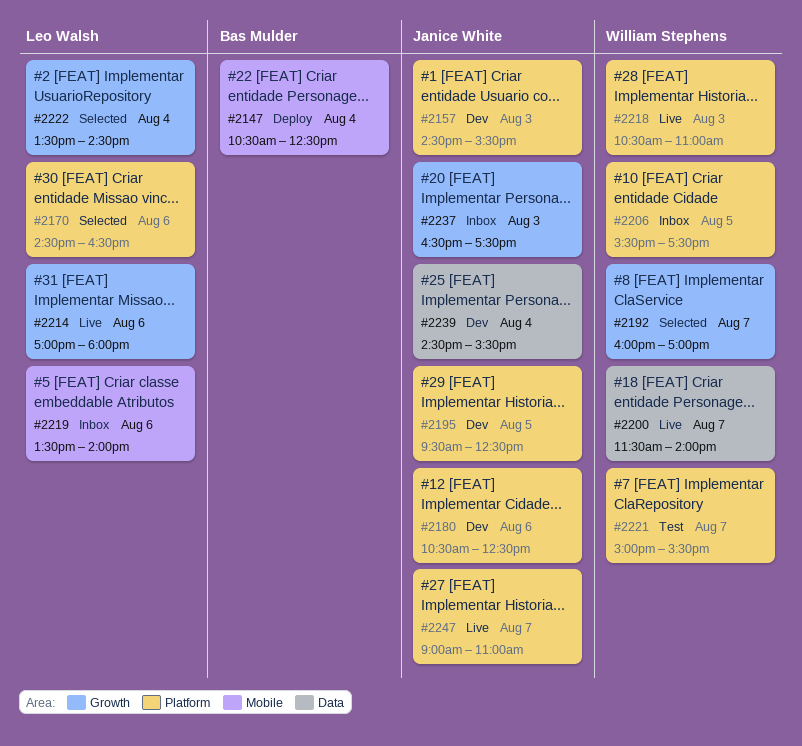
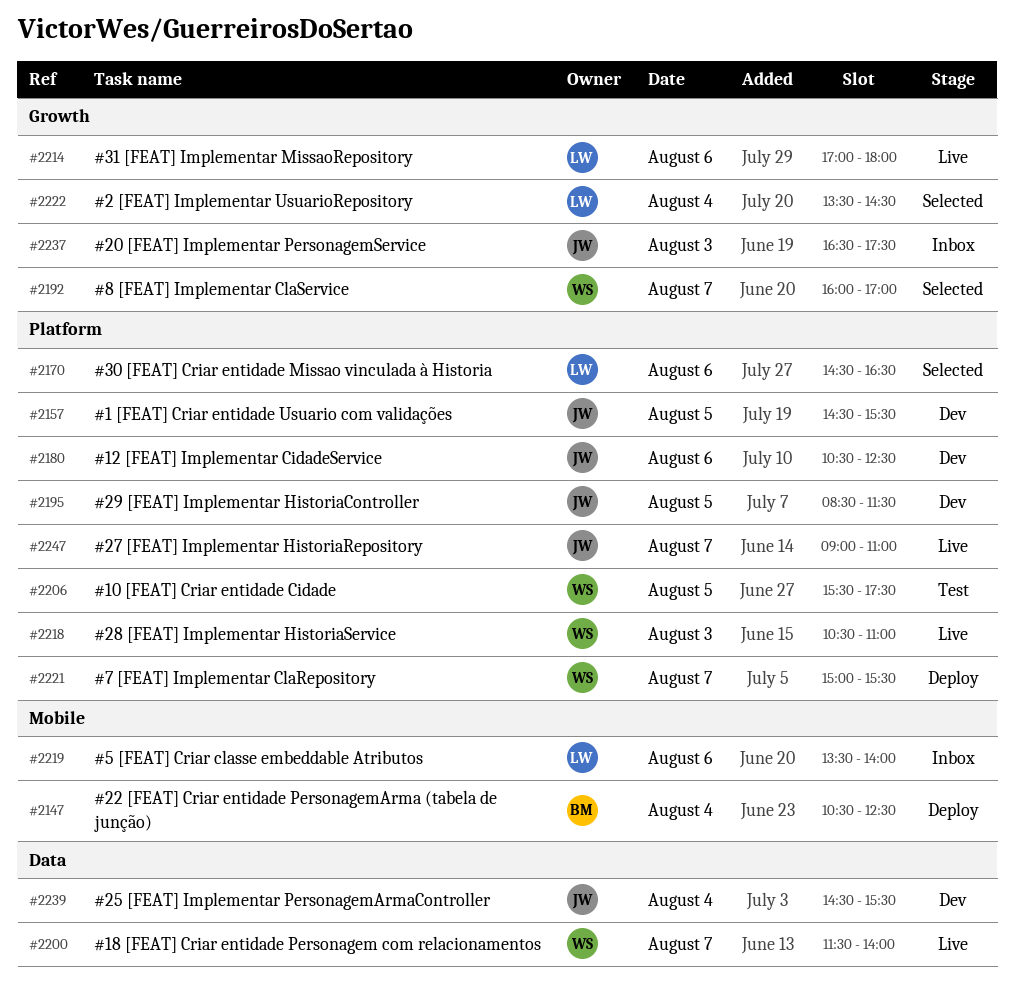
#2157, day: Aug 3 -> Aug 5
#2195, begins: 09:30 -> 08:30
#2195, ends: 12:30 -> 11:30
#2206, status: Inbox -> Test
#2221, status: Test -> Deploy

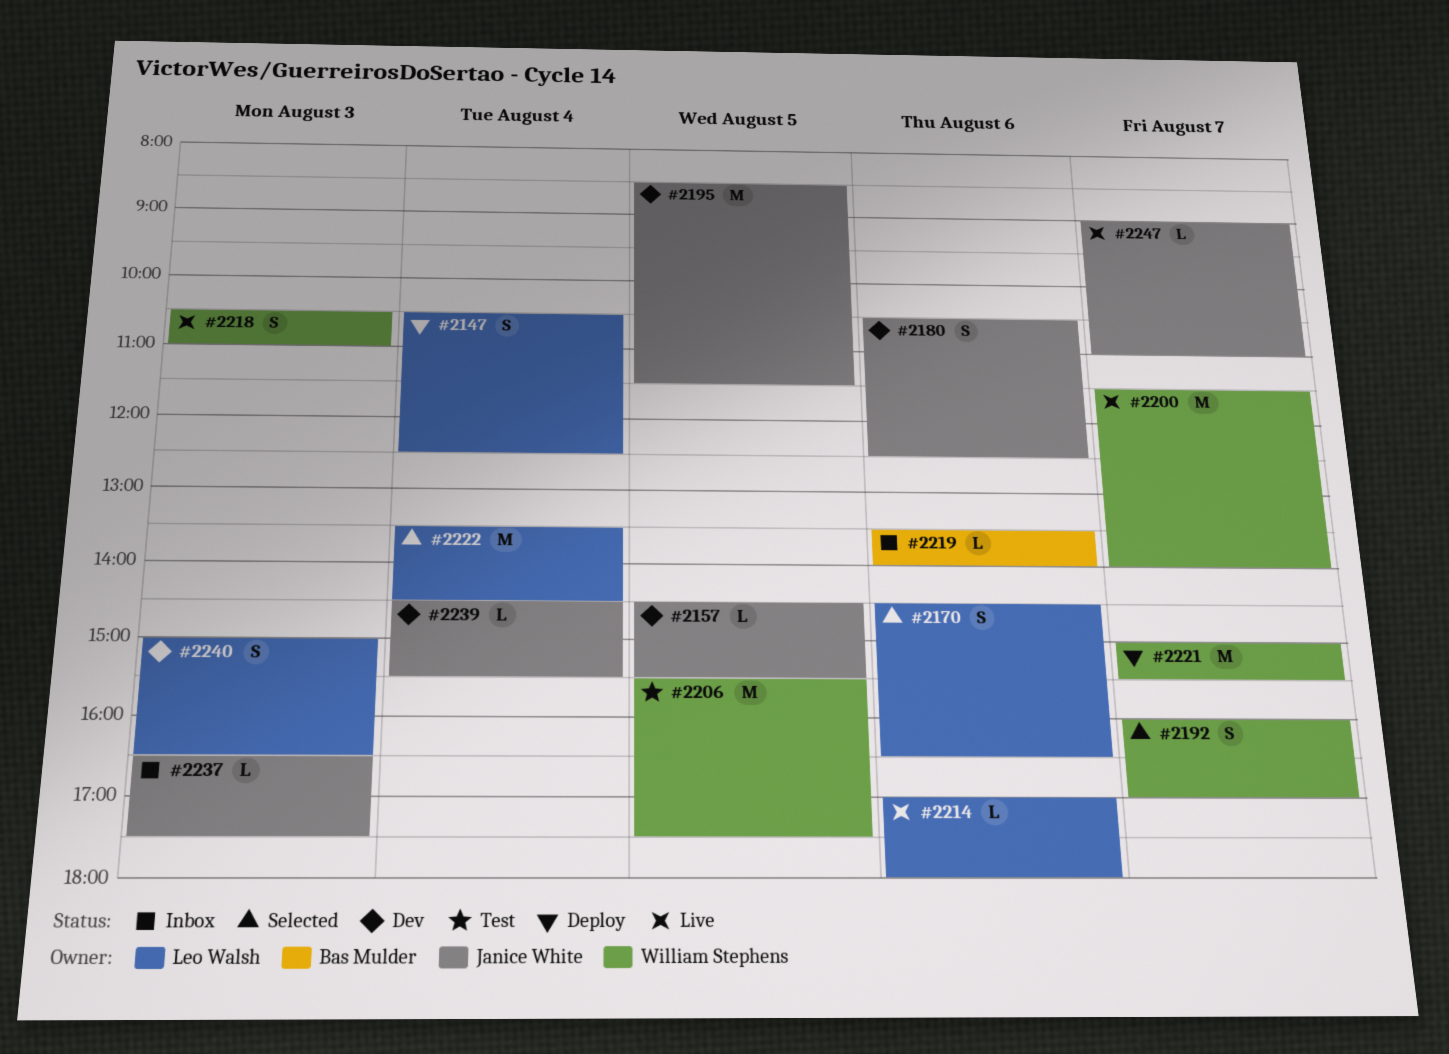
#2147, owner: Bas Mulder -> Leo Walsh
#2219, owner: Leo Walsh -> Bas Mulder
#2240: none -> present

